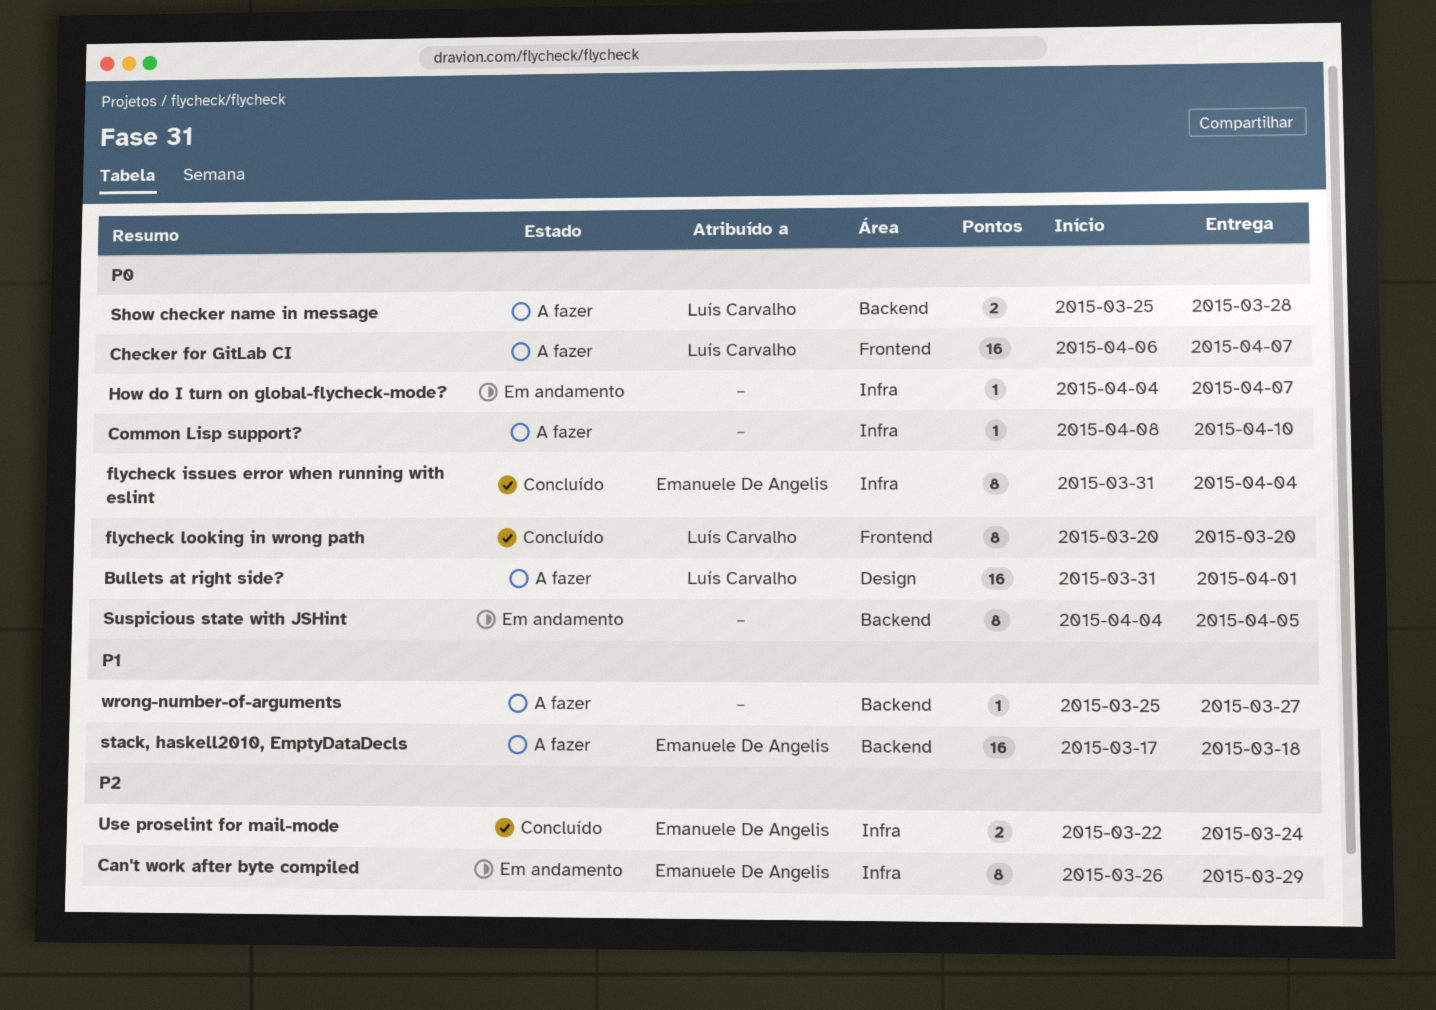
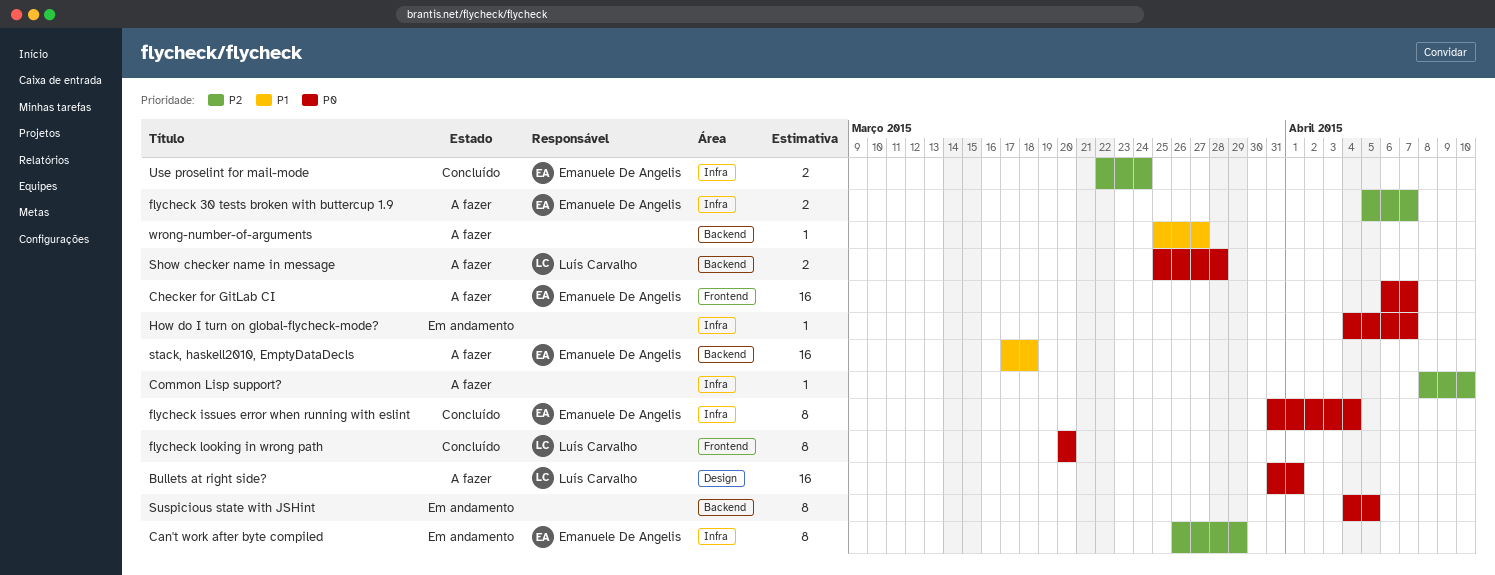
Checker for GitLab CI, owner: Luís Carvalho -> Emanuele De Angelis
Common Lisp support?, priority: P0 -> P2
flycheck 30 tests broken with buttercup 1.9: none -> present

